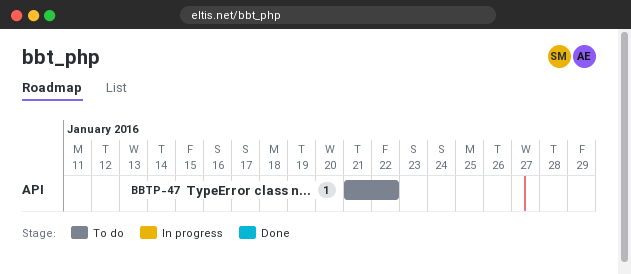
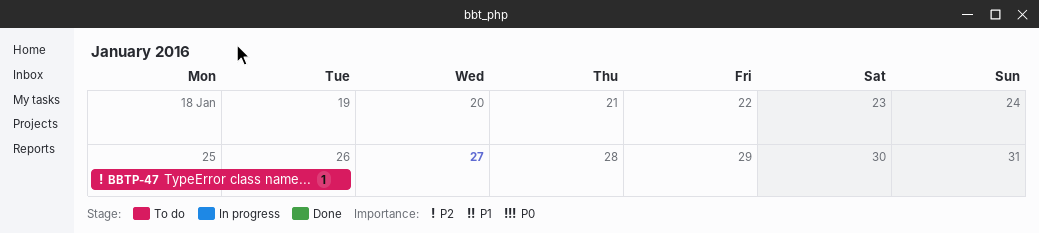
BBTP-47, start: Jan 21 -> Jan 25
BBTP-47, due: Jan 22 -> Jan 26

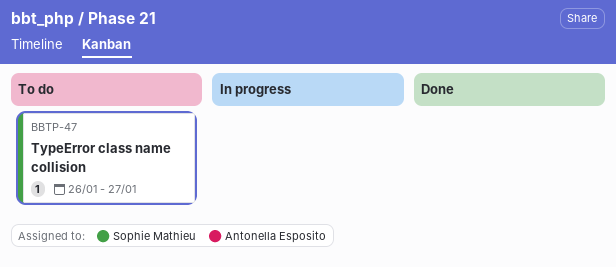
BBTP-47, start: Jan 25 -> Jan 26
BBTP-47, due: Jan 26 -> Jan 27

